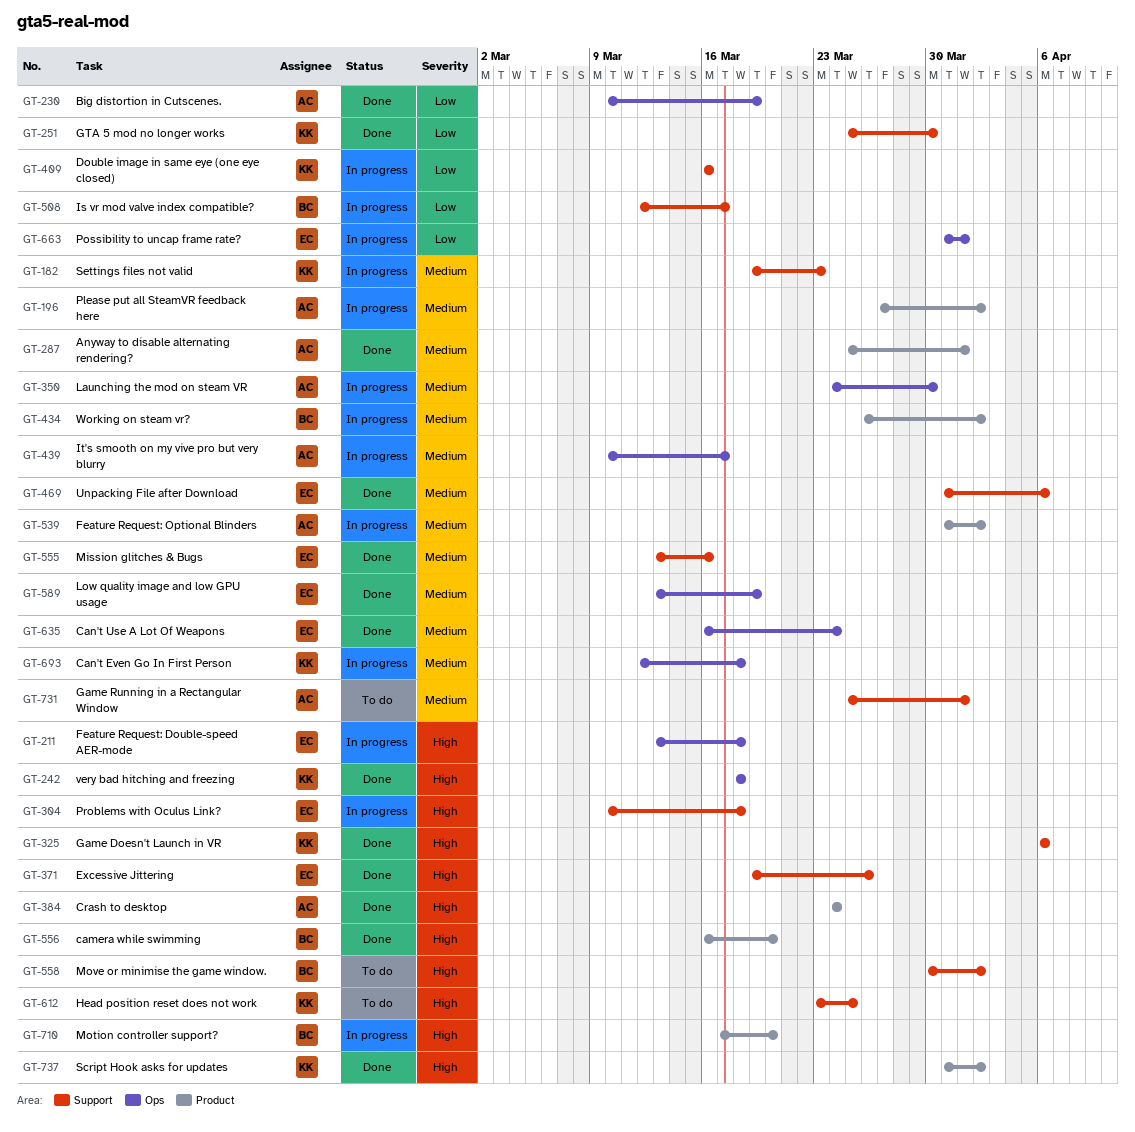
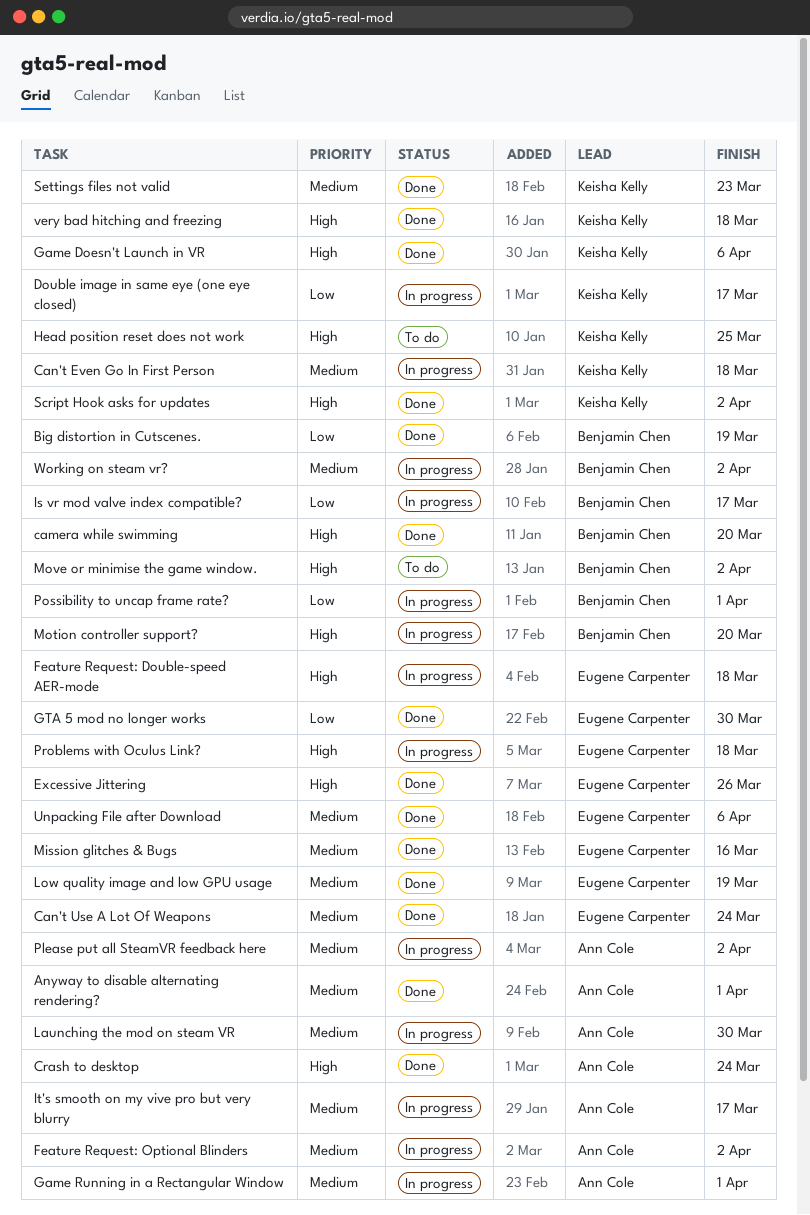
Big distortion in Cutscenes., owner: Ann Cole -> Benjamin Chen
Double image in same eye (one eye closed), due: Mar 16 -> Mar 17
Game Running in a Rectangular Window, status: To do -> In progress
GTA 5 mod no longer works, owner: Keisha Kelly -> Eugene Carpenter
Possibility to uncap frame rate?, owner: Eugene Carpenter -> Benjamin Chen
Settings files not valid, status: In progress -> Done

